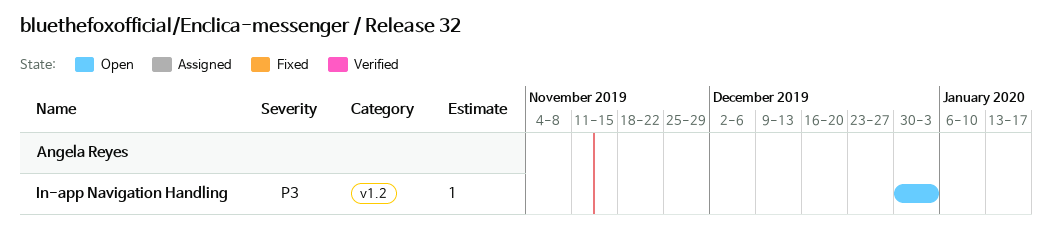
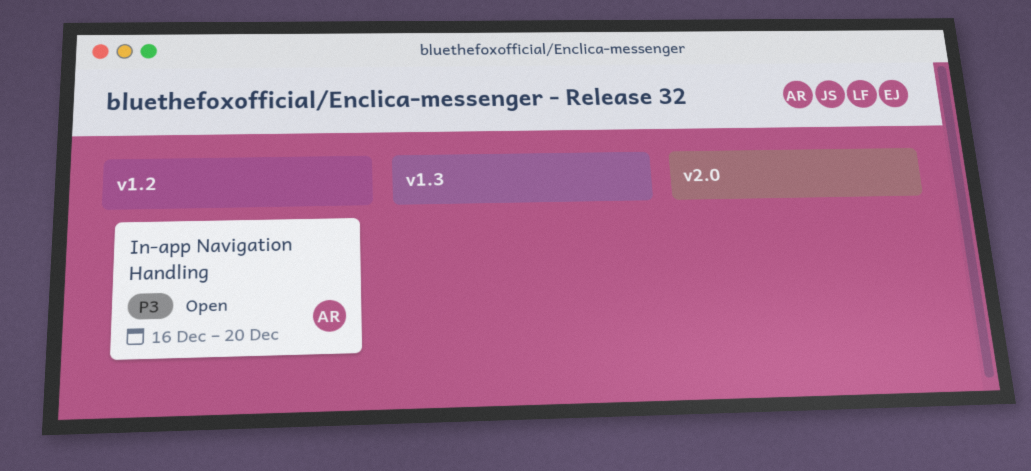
In-app Navigation Handling, start: Dec 30 -> Dec 16
In-app Navigation Handling, due: Jan 3 -> Dec 20

